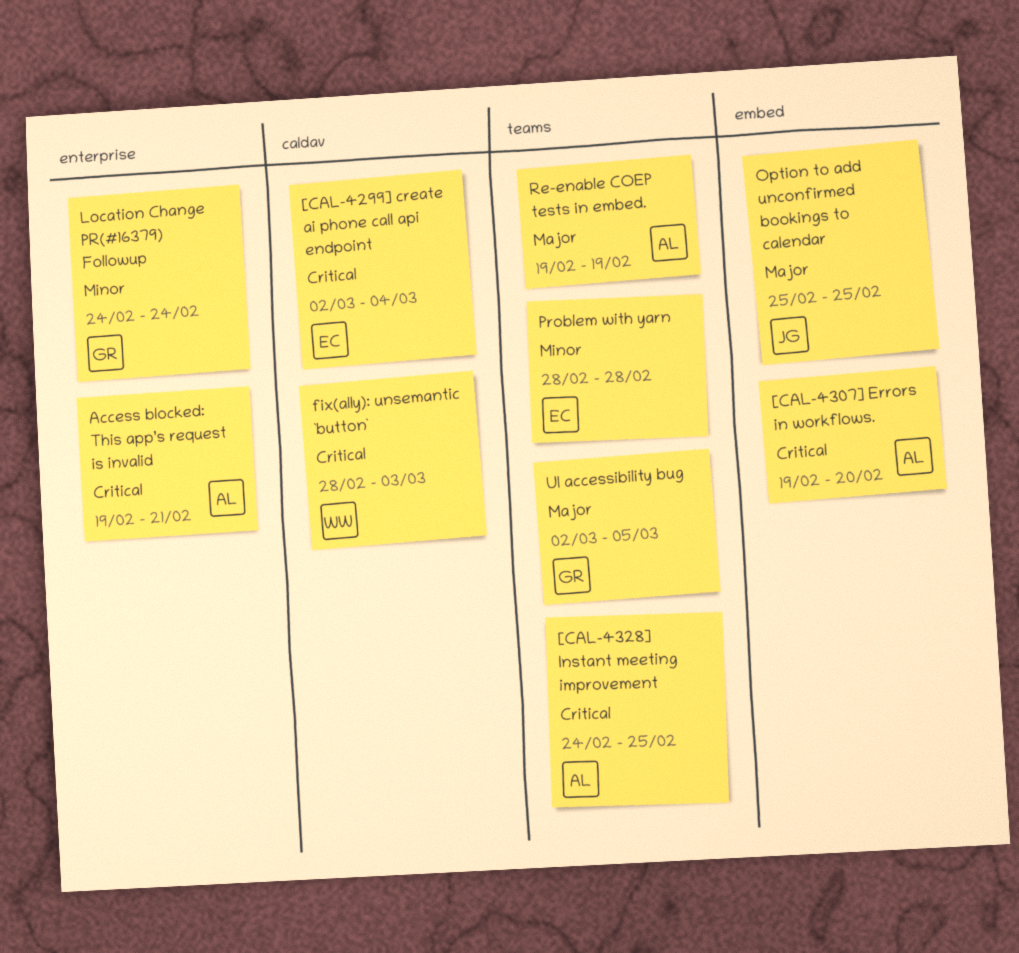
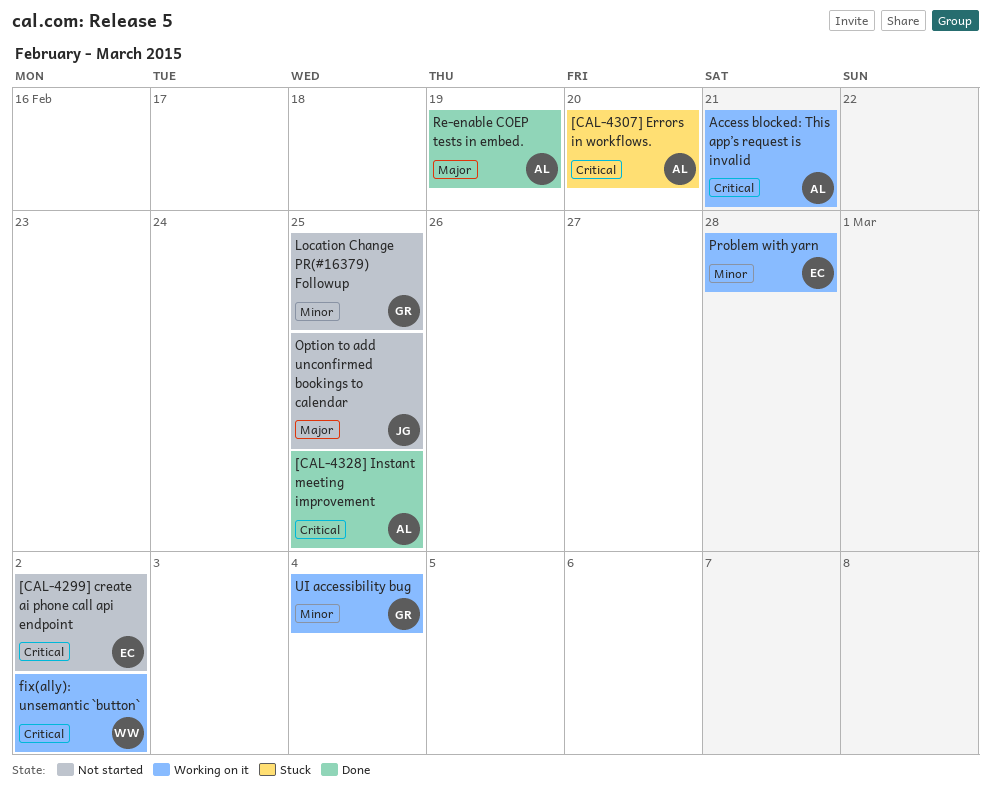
[CAL-4299] create ai phone call api endpoint, due: Mar 4 -> Mar 2
fix(ally): unsemantic `button`, due: Mar 3 -> Mar 2
Location Change PR(#16379) Followup, due: Feb 24 -> Feb 25
UI accessibility bug, priority: Major -> Minor
UI accessibility bug, due: Mar 5 -> Mar 4

